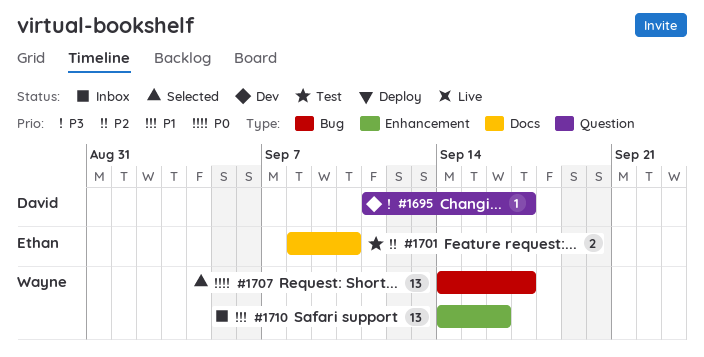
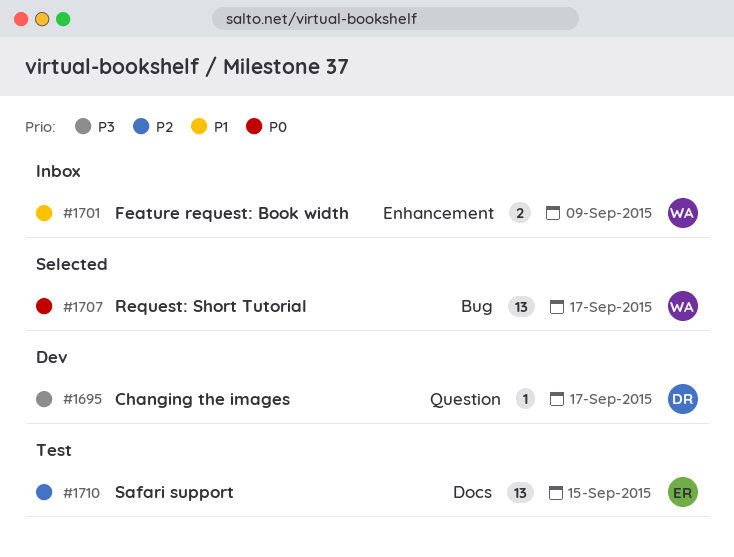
#1701, status: Test -> Inbox
#1701, owner: Ethan -> Wayne
#1701, priority: P2 -> P1
#1701, label: Docs -> Enhancement
#1701, due: Sep 10 -> Sep 9
#1710, status: Inbox -> Test
#1710, owner: Wayne -> Ethan
#1710, priority: P1 -> P2
#1710, label: Enhancement -> Docs
#1710, due: Sep 16 -> Sep 15

